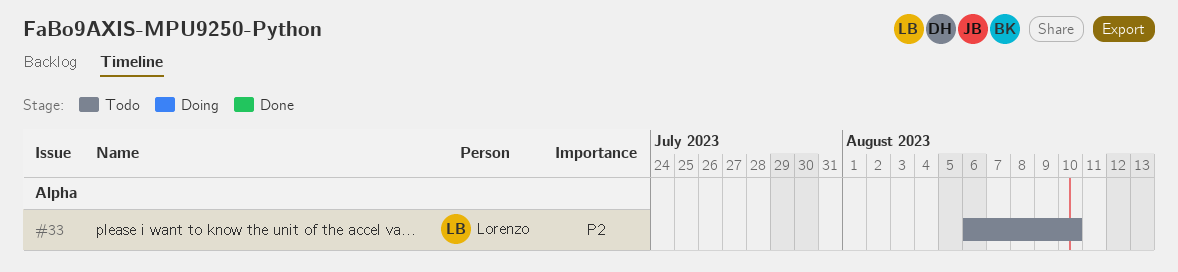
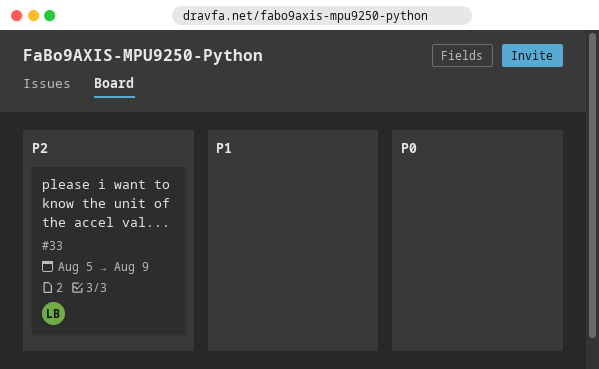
#33, start: Aug 6 -> Aug 5
#33, due: Aug 10 -> Aug 9

